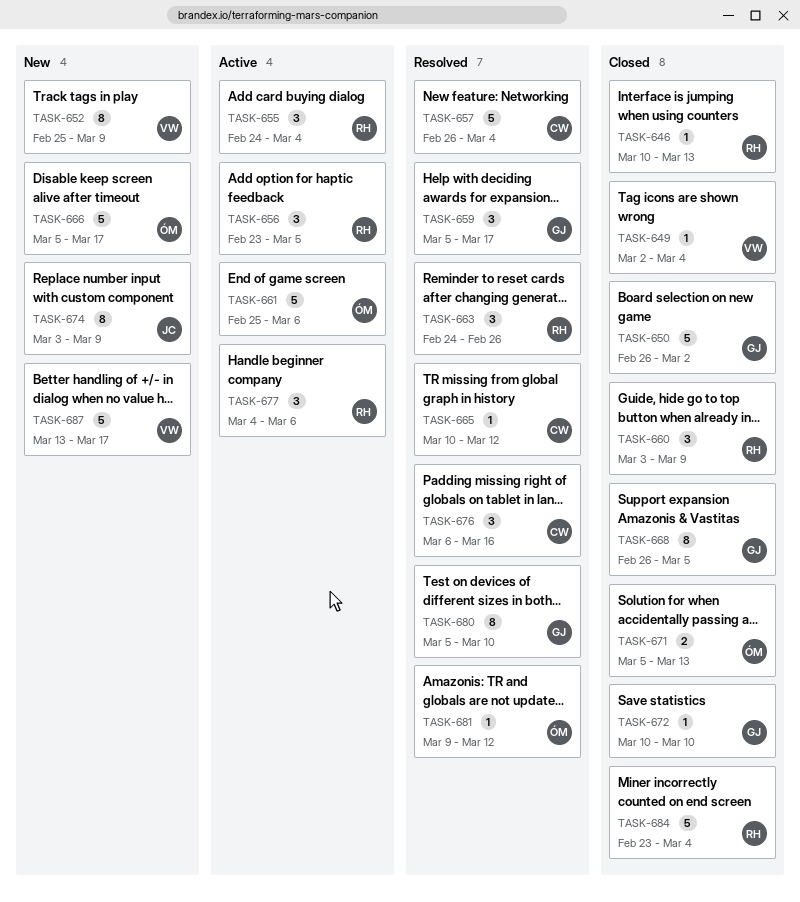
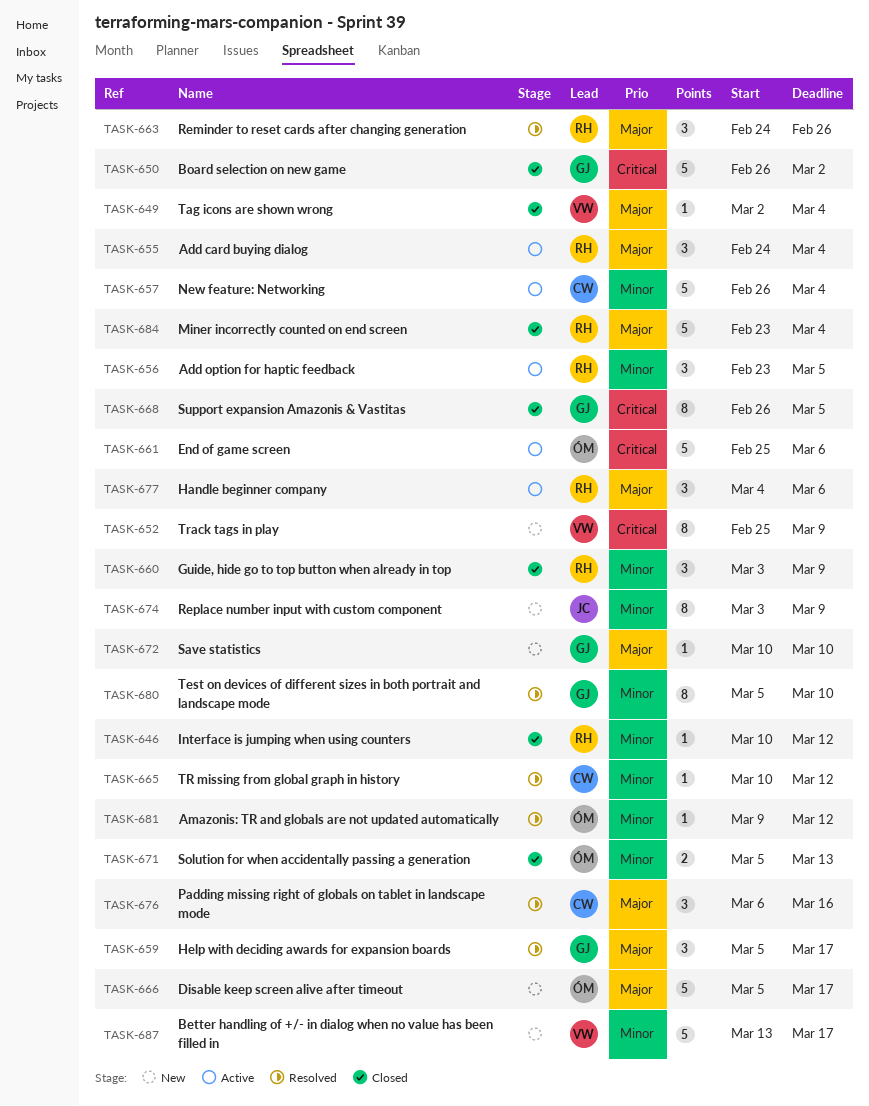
TASK-646, due: Mar 13 -> Mar 12
TASK-657, status: Resolved -> Active
TASK-672, status: Closed -> New

